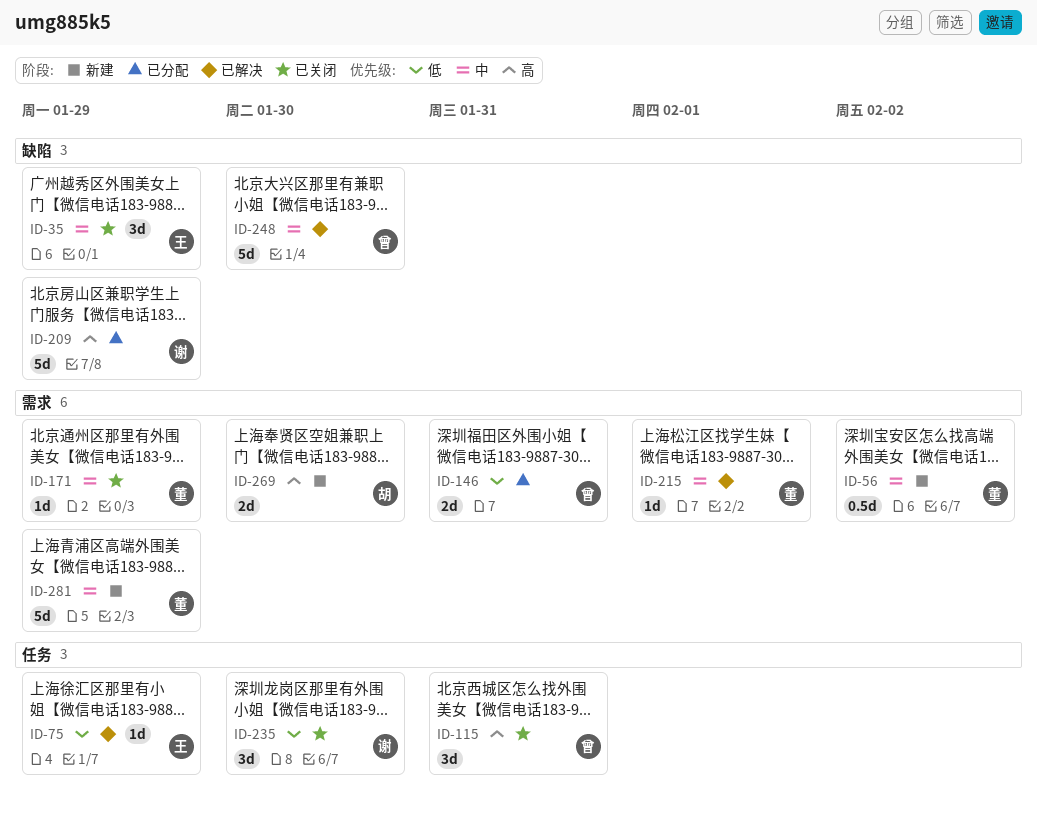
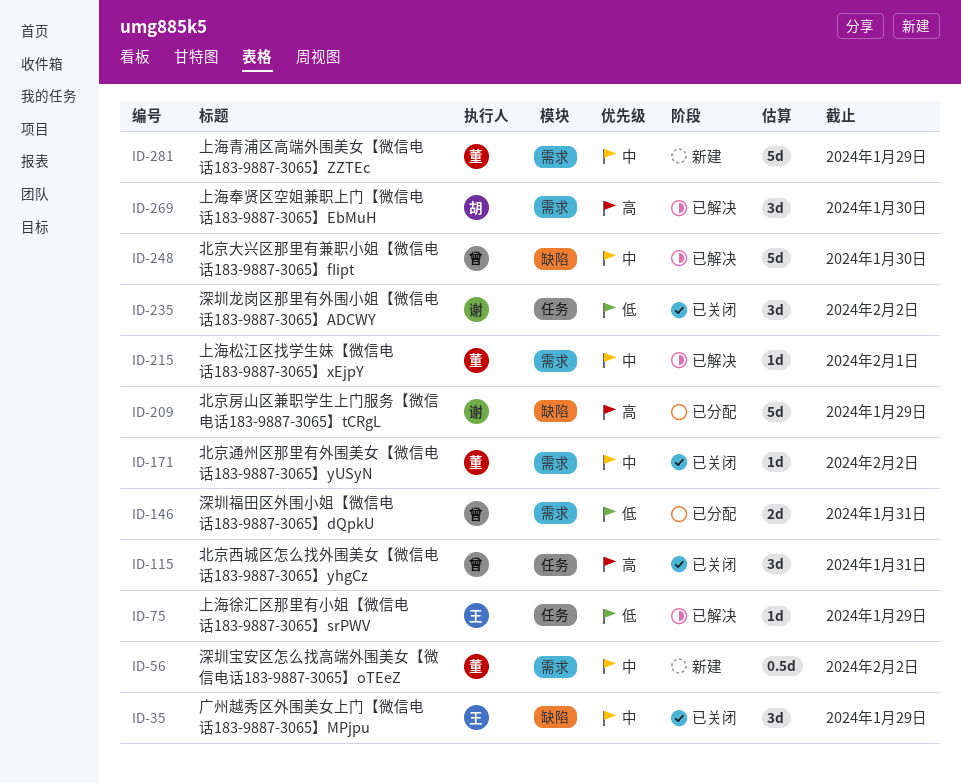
ID-171, due: Jan 29 -> Feb 2
ID-235, due: Jan 30 -> Feb 2
ID-269, status: 新建 -> 已解决
ID-269, estimate: 2d -> 3d

